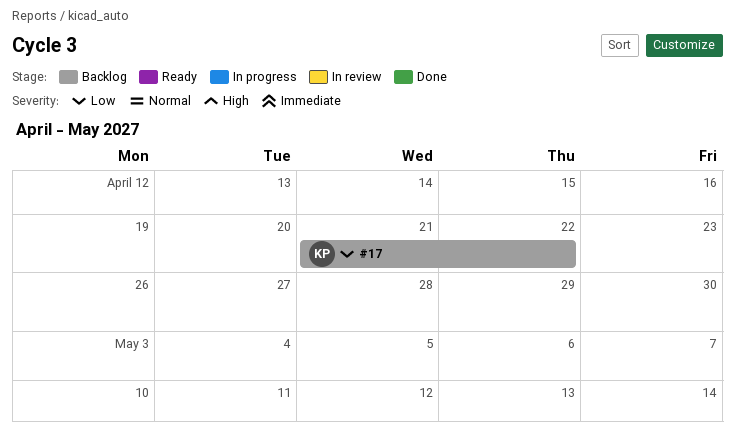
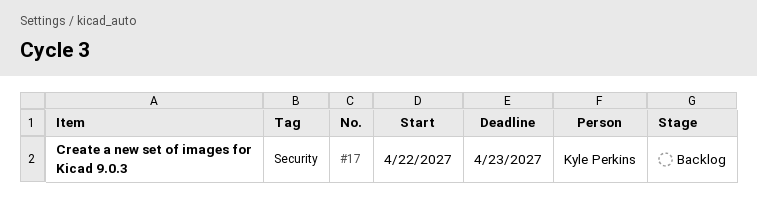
#17, start: Apr 21 -> Apr 22
#17, due: Apr 22 -> Apr 23

